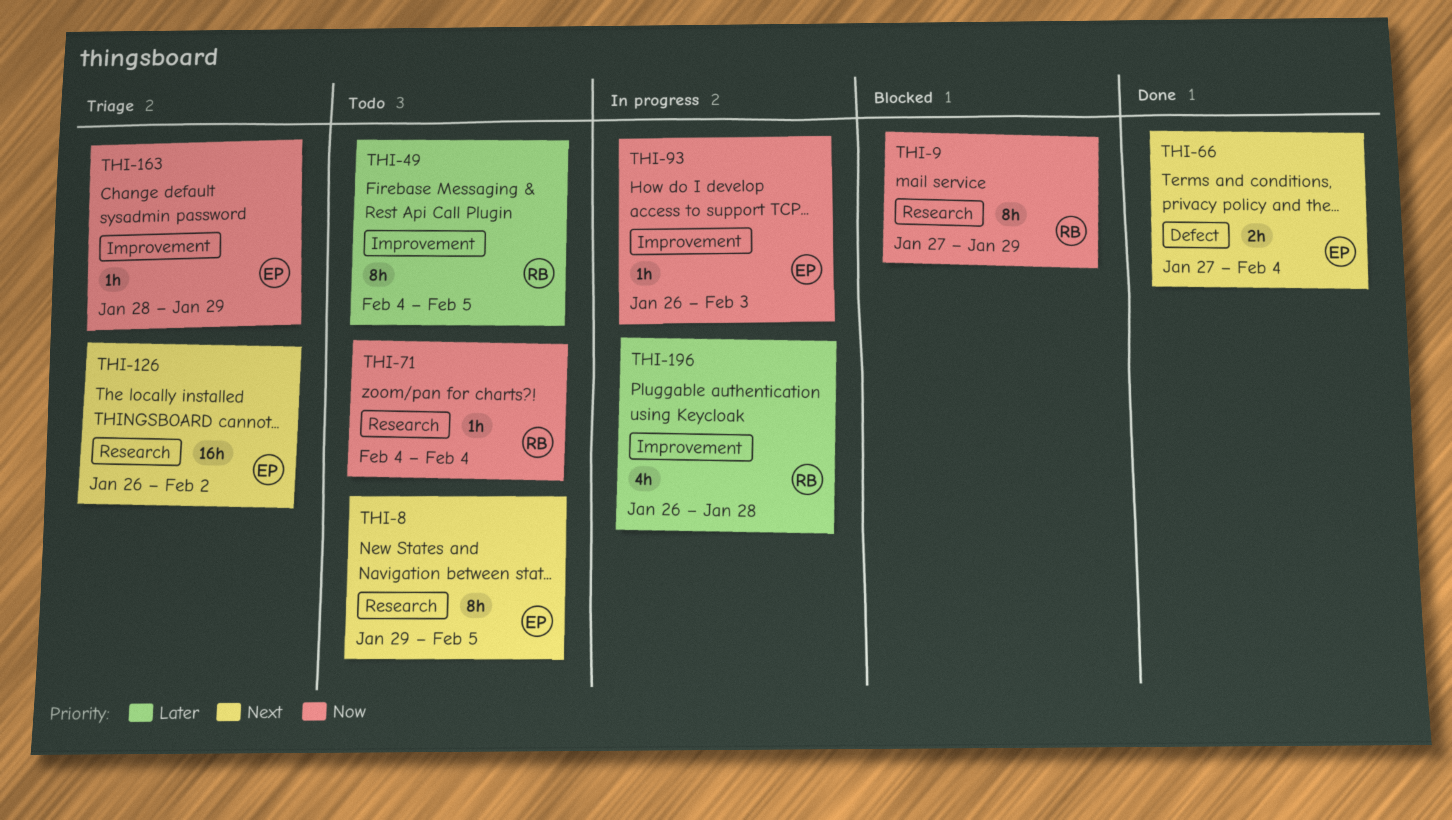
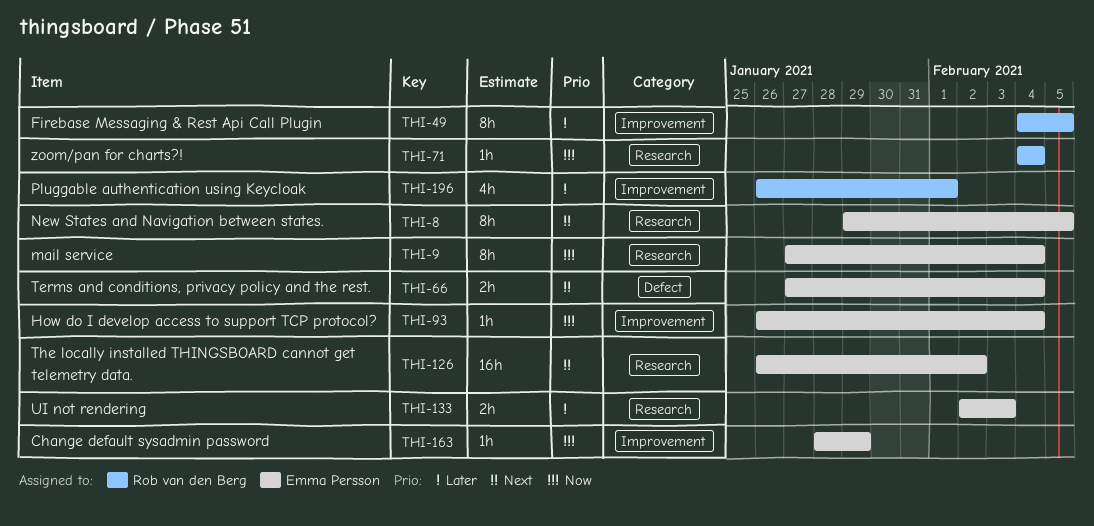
THI-9, owner: Rob van den Berg -> Emma Persson
THI-9, due: Jan 29 -> Feb 4
THI-93, due: Feb 3 -> Feb 4
THI-133: none -> present
THI-196, due: Jan 28 -> Feb 1

